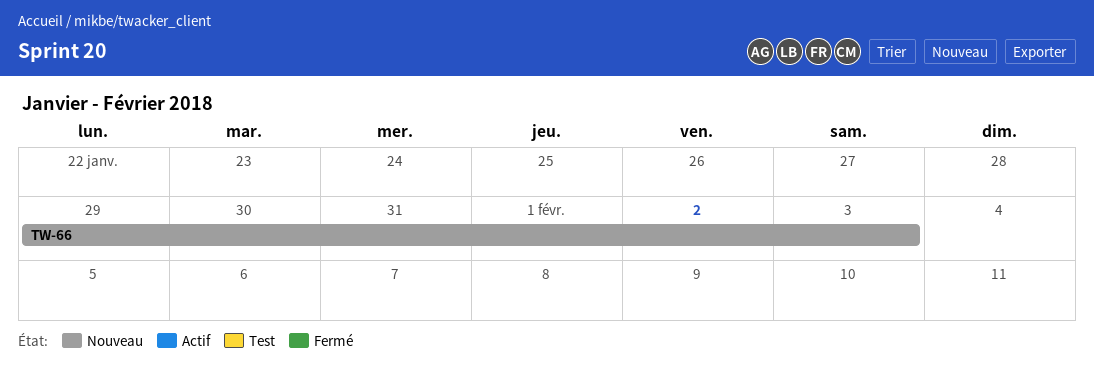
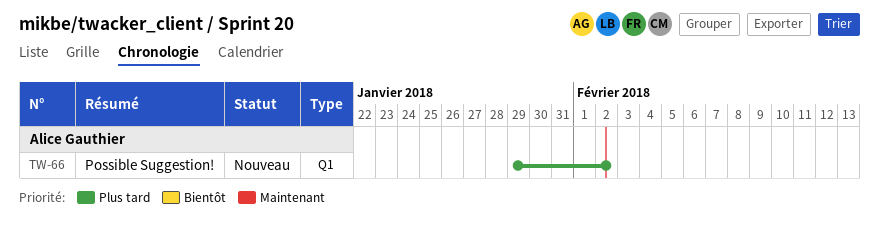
TW-66, due: Feb 3 -> Feb 2

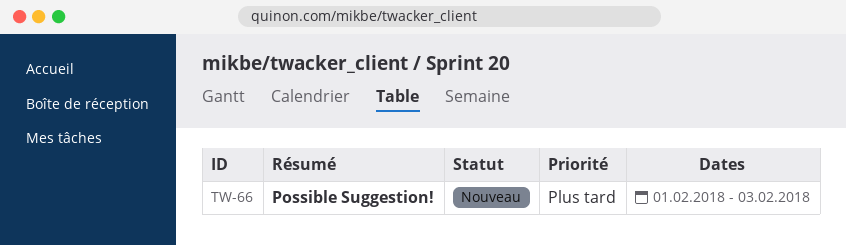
TW-66, start: Jan 29 -> Feb 1
TW-66, due: Feb 2 -> Feb 3

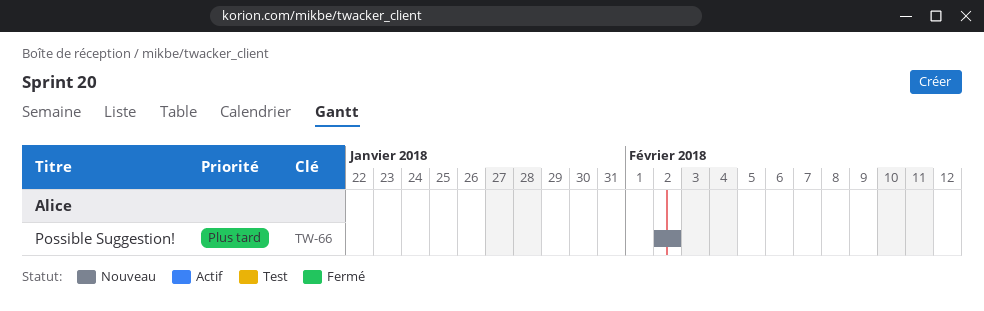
TW-66, start: Feb 1 -> Feb 2
TW-66, due: Feb 3 -> Feb 2

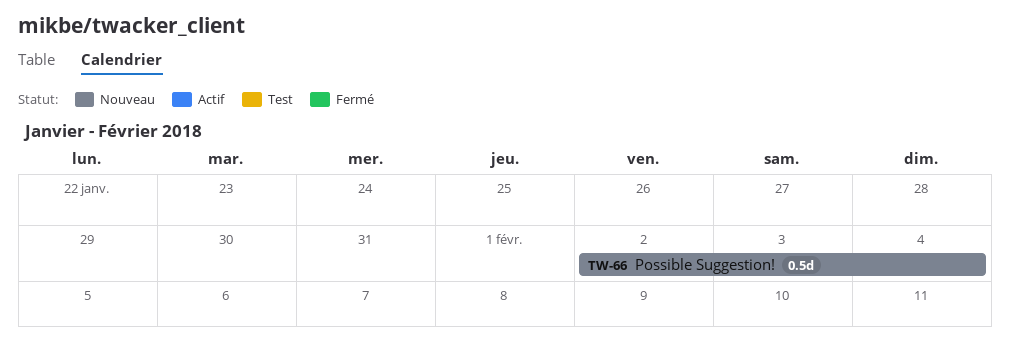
TW-66, due: Feb 2 -> Feb 4

